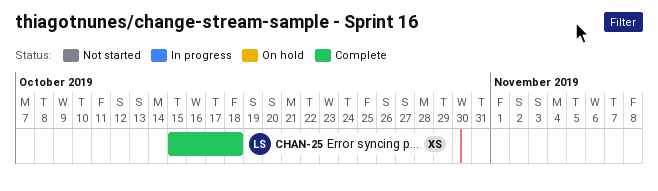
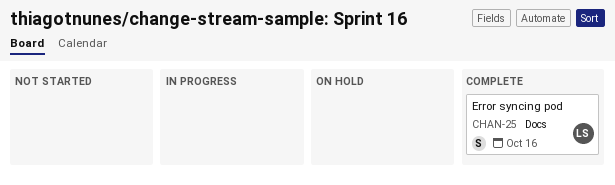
CHAN-25, estimate: XS -> S
CHAN-25, due: Oct 18 -> Oct 16

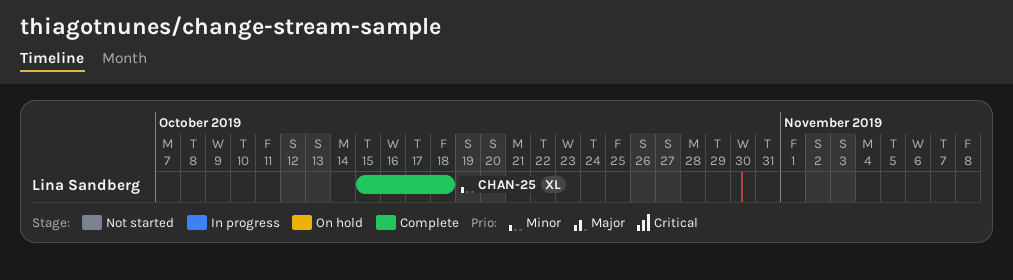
CHAN-25, estimate: S -> XL
CHAN-25, due: Oct 16 -> Oct 18

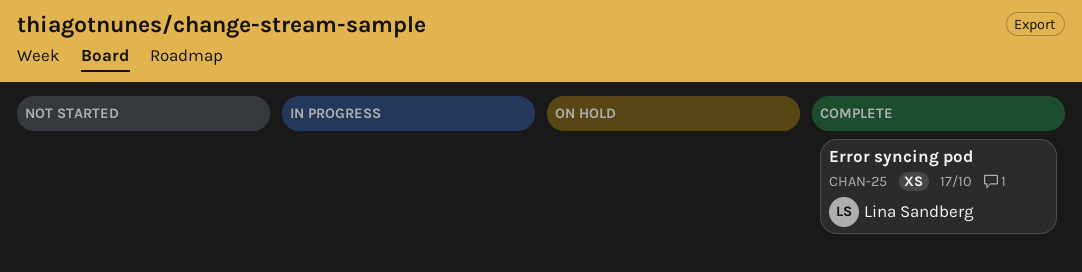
CHAN-25, estimate: XL -> XS
CHAN-25, due: Oct 18 -> Oct 17

